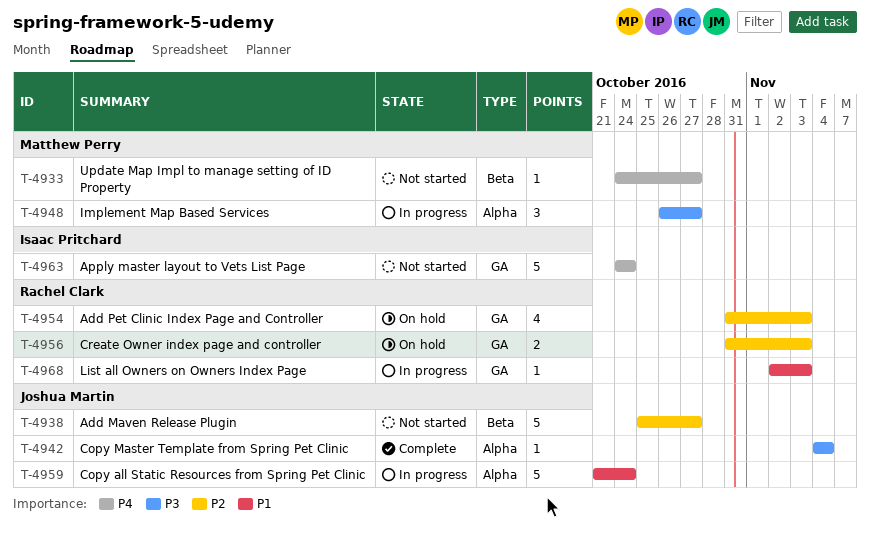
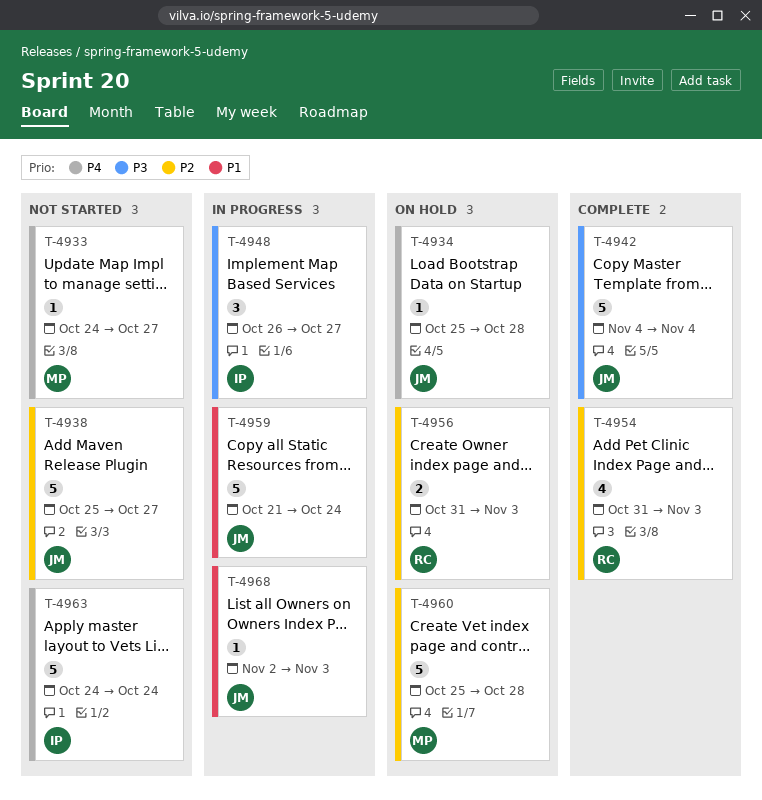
T-4934: none -> present
T-4942, estimate: 1 -> 5
T-4948, owner: Matthew Perry -> Isaac Pritchard
T-4954, status: On hold -> Complete
T-4960: none -> present
T-4968, owner: Rachel Clark -> Joshua Martin

